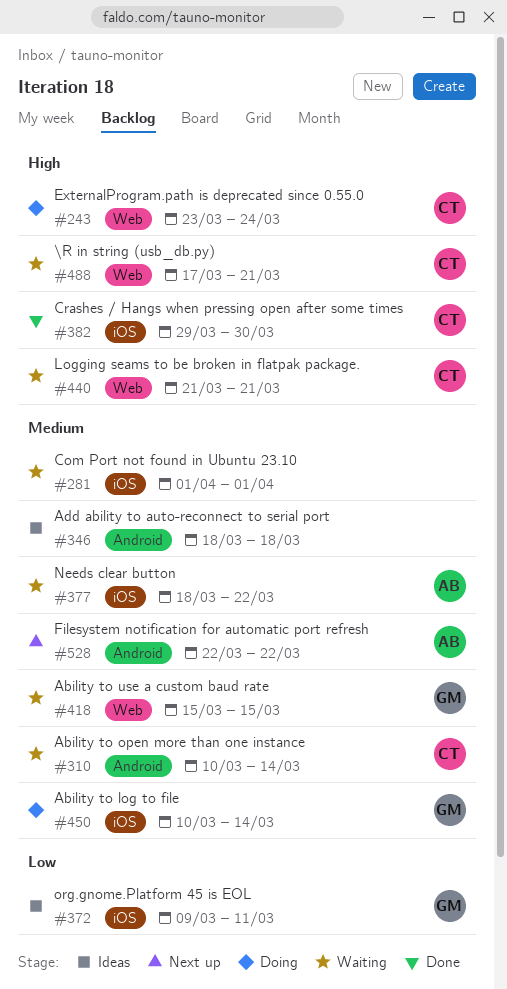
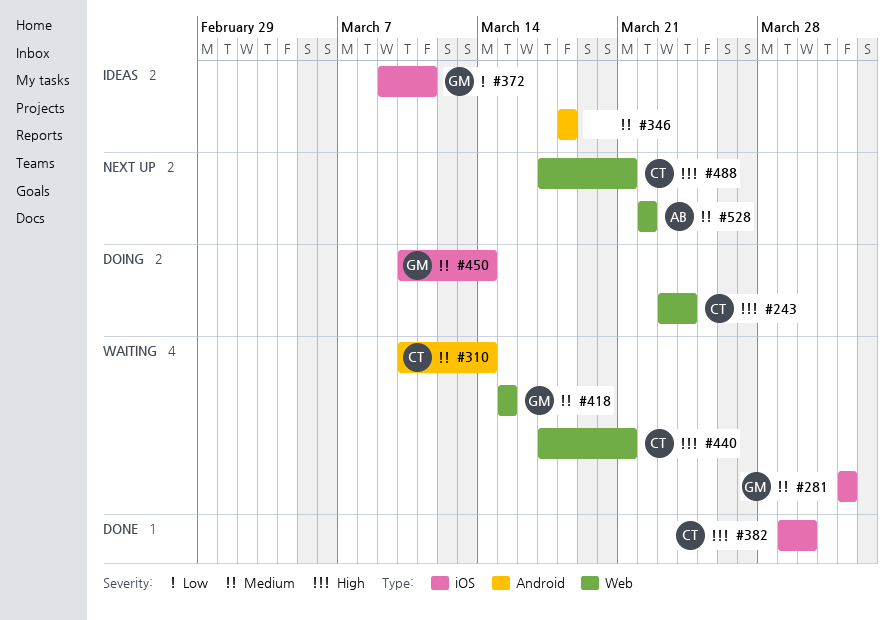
#281, owner: none -> GM
#377: present -> none
#440, start: Mar 21 -> Mar 17
#488, status: Waiting -> Next up
#528, label: Android -> Web

